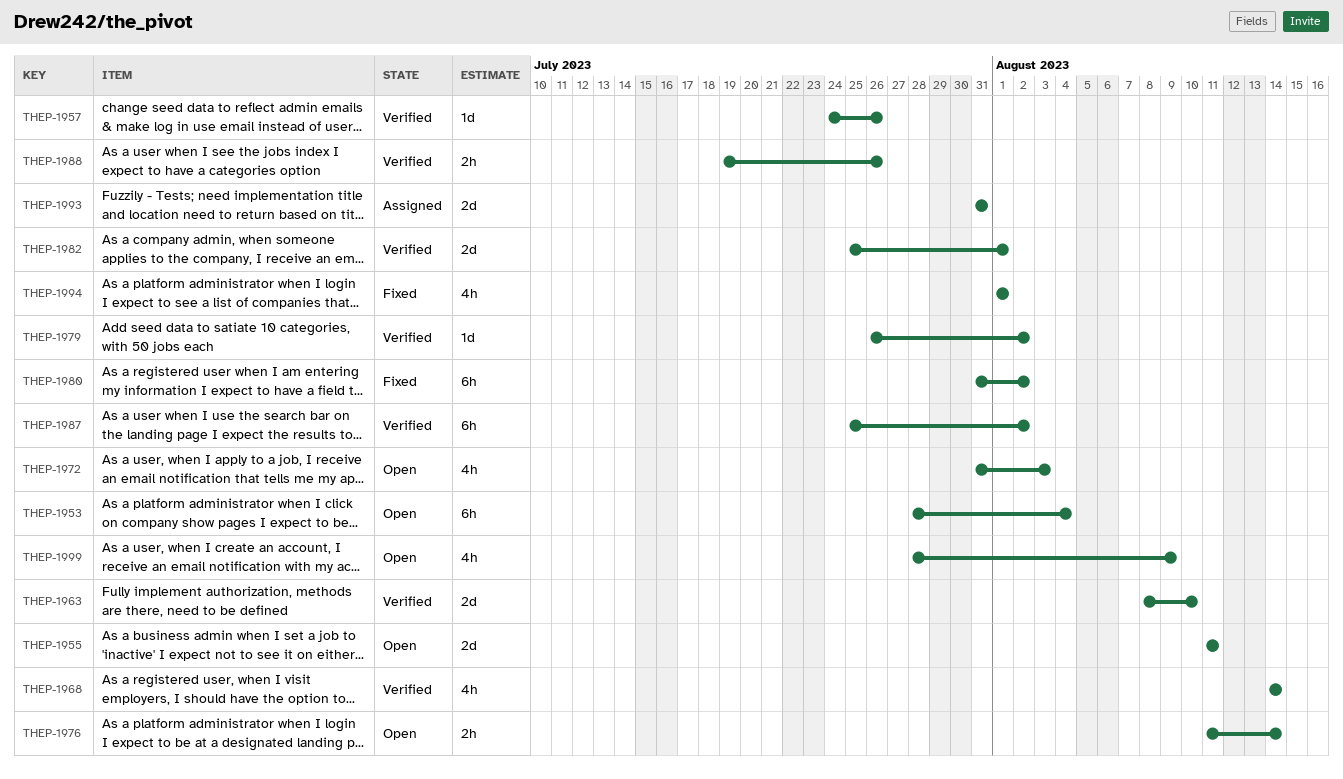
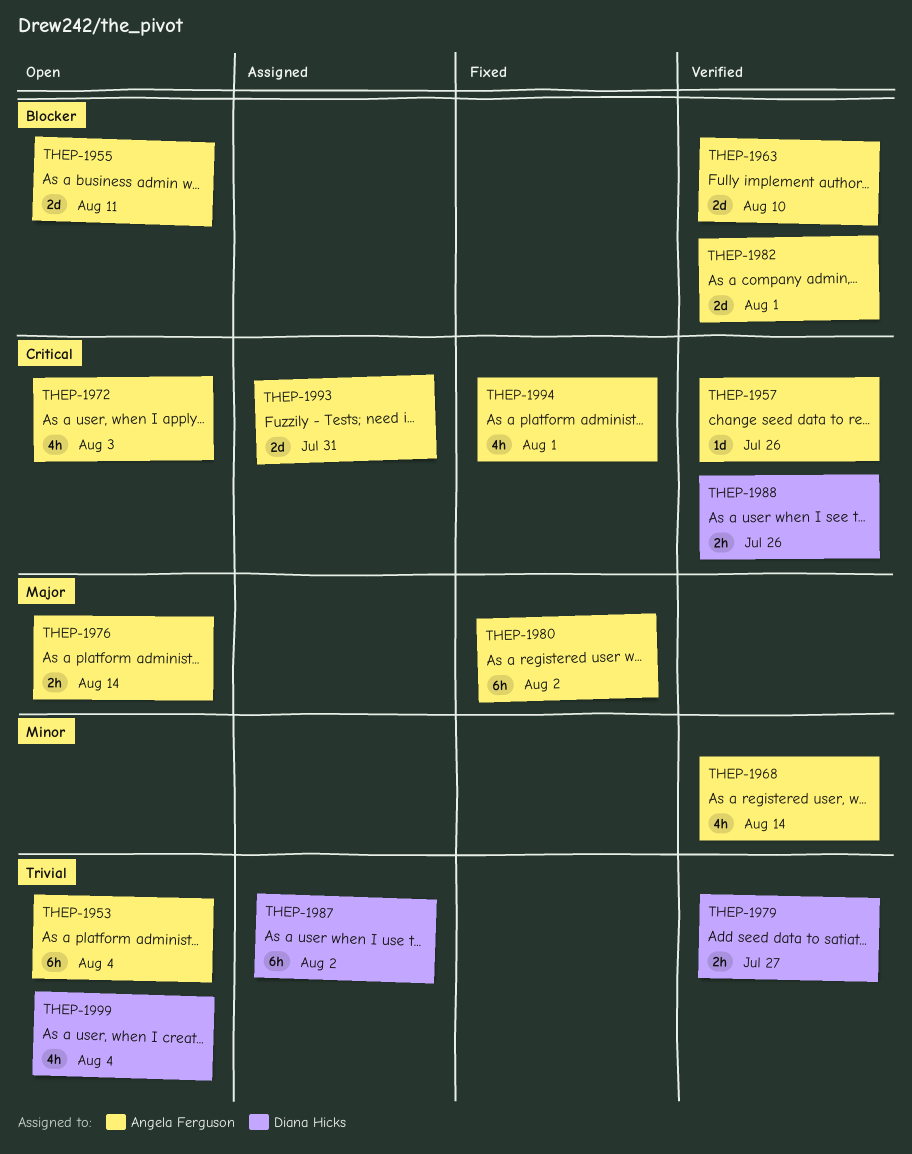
THEP-1979, estimate: 1d -> 2h
THEP-1979, due: Aug 2 -> Jul 27
THEP-1987, status: Verified -> Assigned
THEP-1999, due: Aug 9 -> Aug 4

